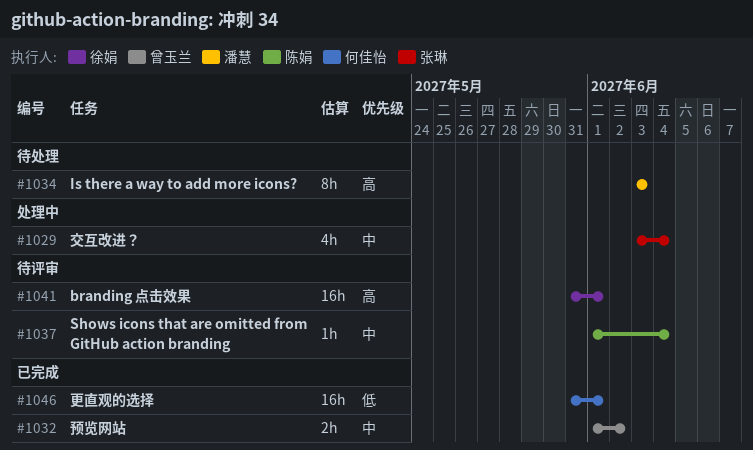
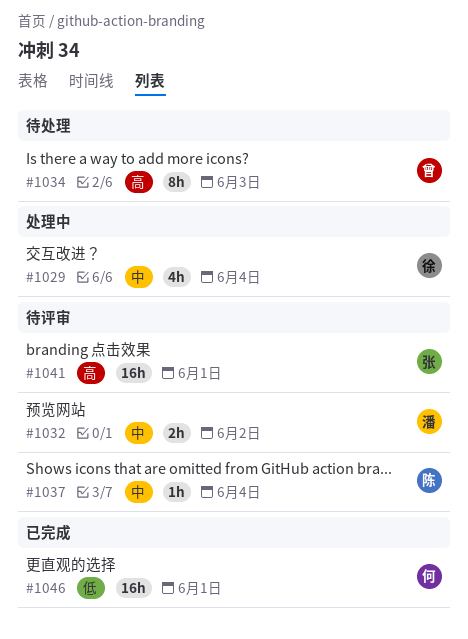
#1029, owner: 张琳 -> 徐娟
#1032, status: 已完成 -> 待评审
#1032, owner: 曾玉兰 -> 潘慧
#1034, owner: 潘慧 -> 曾玉兰
#1041, owner: 徐娟 -> 张琳

